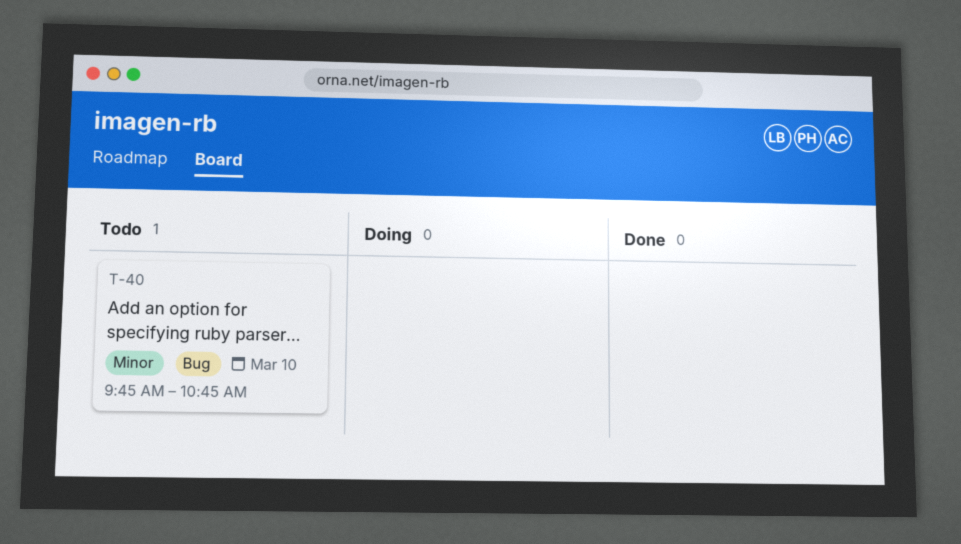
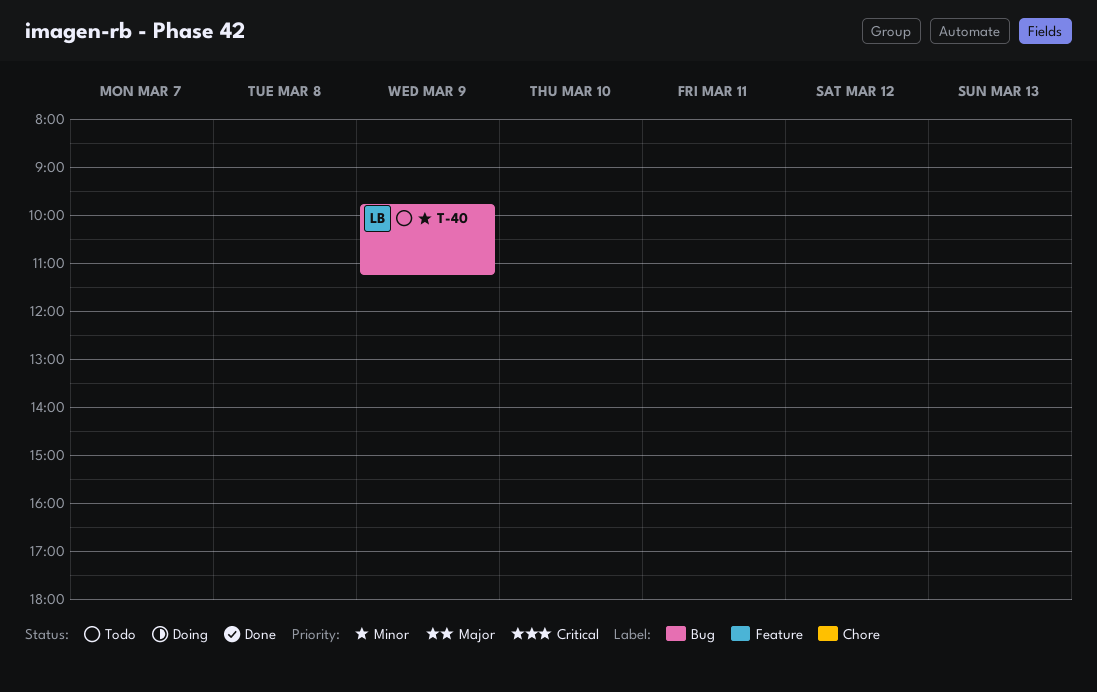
T-40, day: Mar 10 -> Mar 9
T-40, ends: 10:45 -> 11:15

